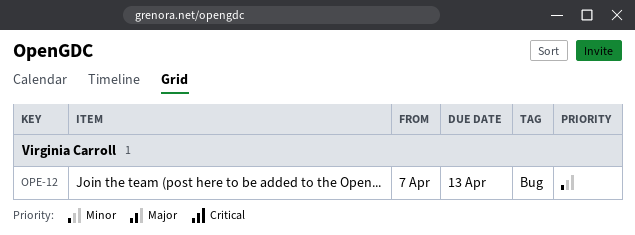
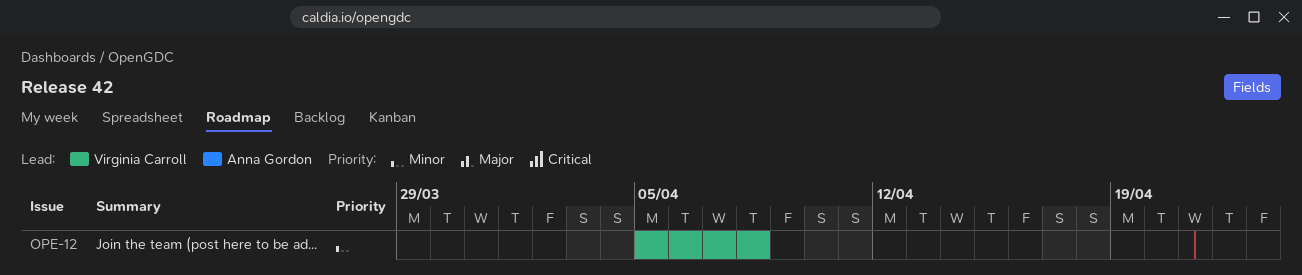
OPE-12, start: Apr 7 -> Apr 5
OPE-12, due: Apr 13 -> Apr 8

